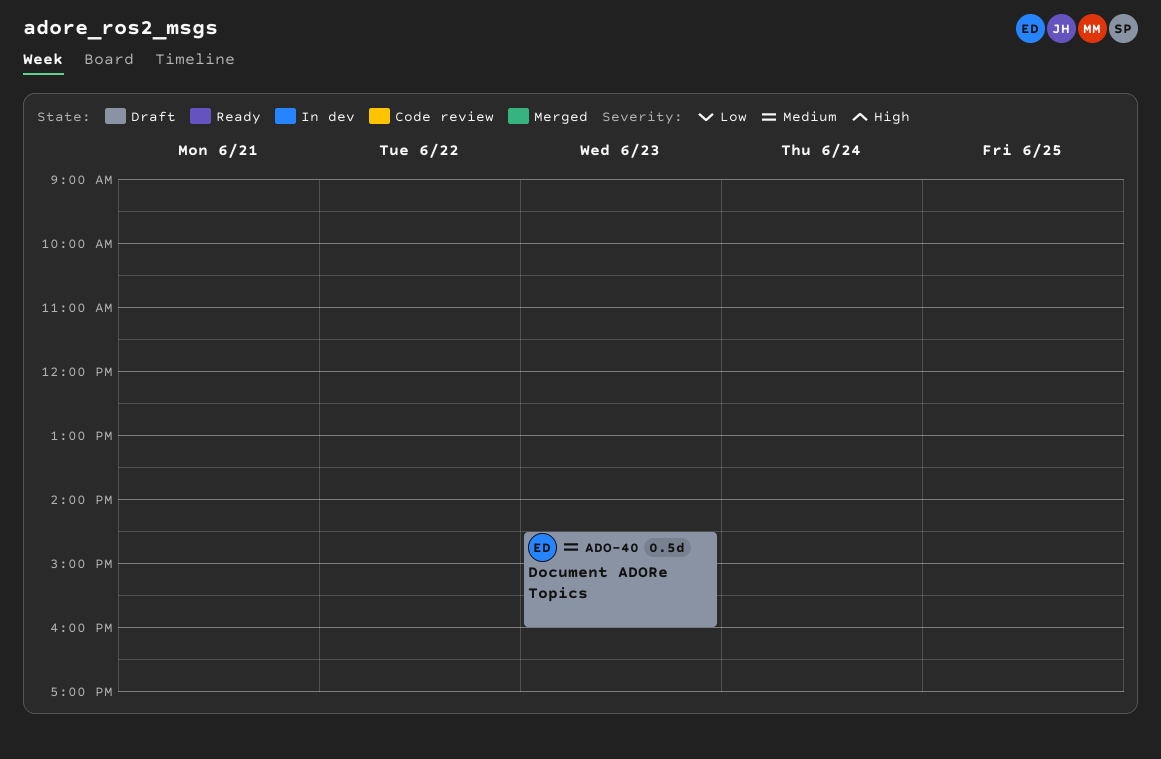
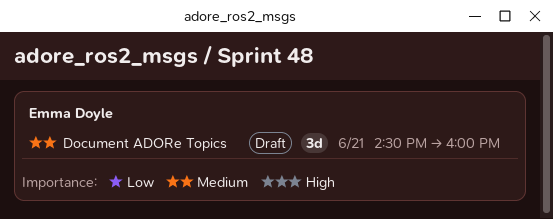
Document ADORe Topics, estimate: 0.5d -> 3d
Document ADORe Topics, day: Jun 23 -> Jun 21

